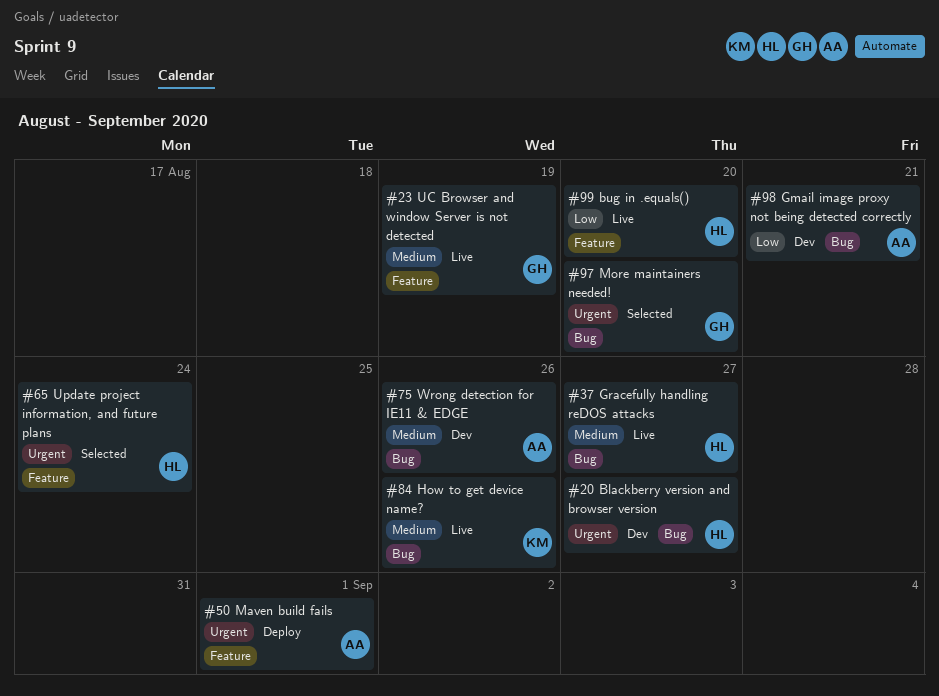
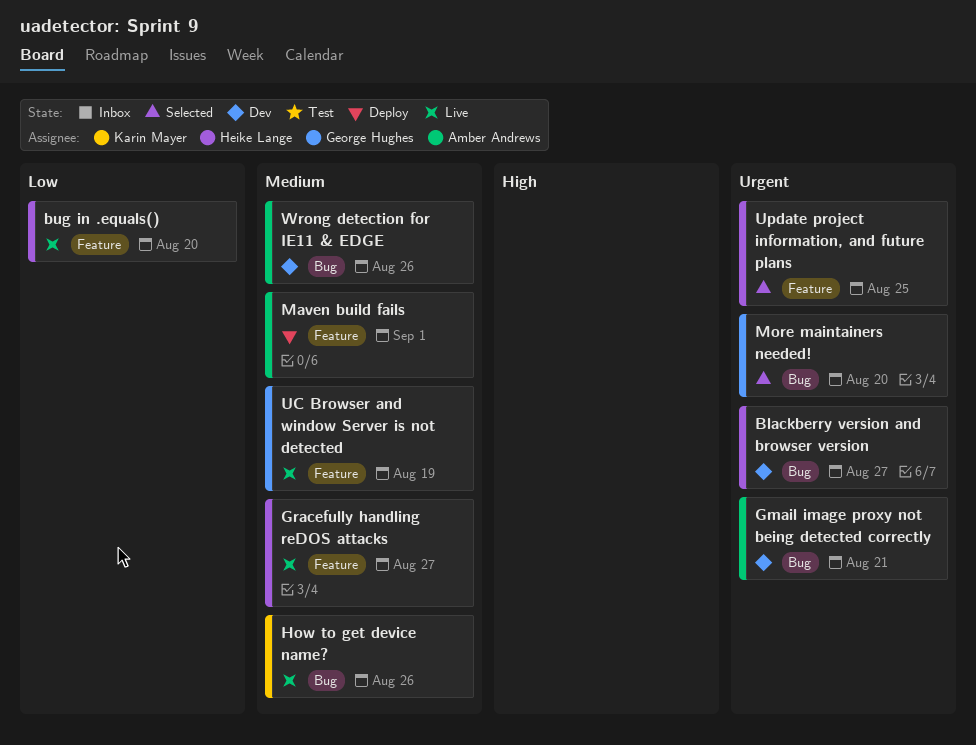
Gmail image proxy not being detected correctly, priority: Low -> Urgent
Gracefully handling reDOS attacks, label: Bug -> Feature
Maven build fails, priority: Urgent -> Medium
Update project information, and future plans, due: Aug 24 -> Aug 25

